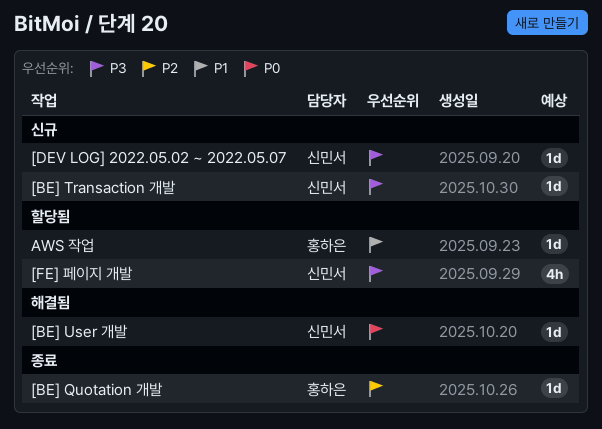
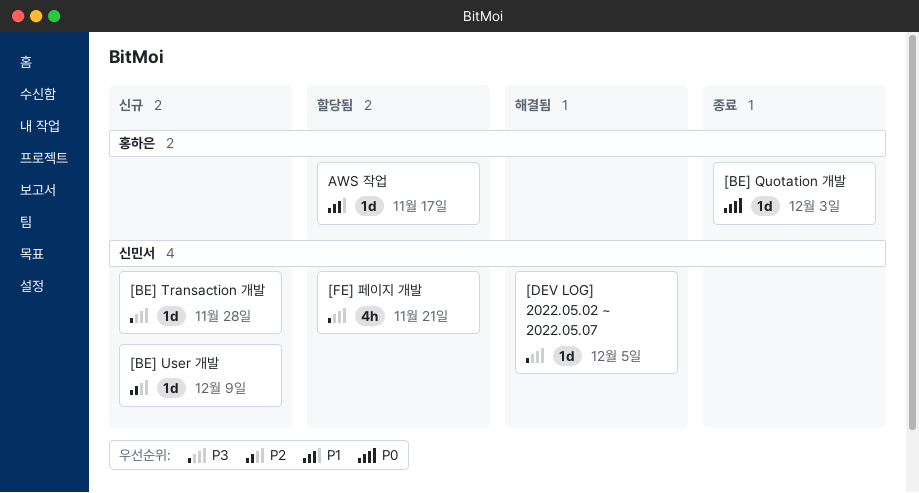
[BE] Quotation 개발, priority: P2 -> P0
[BE] User 개발, status: 해결됨 -> 신규
[BE] User 개발, priority: P0 -> P2
[DEV LOG] 2022.05.02 ~ 2022.05.07, status: 신규 -> 해결됨

